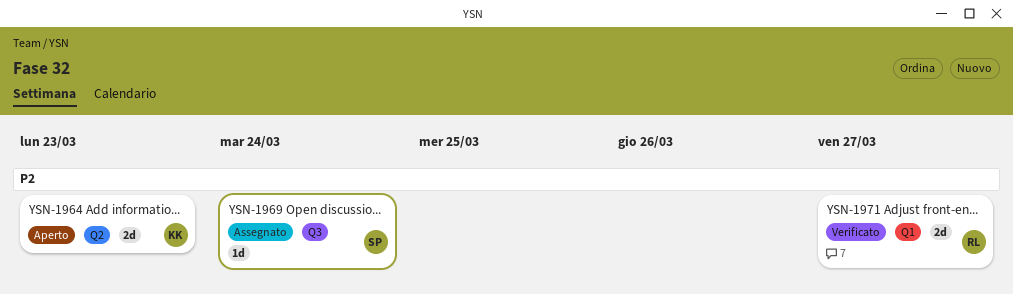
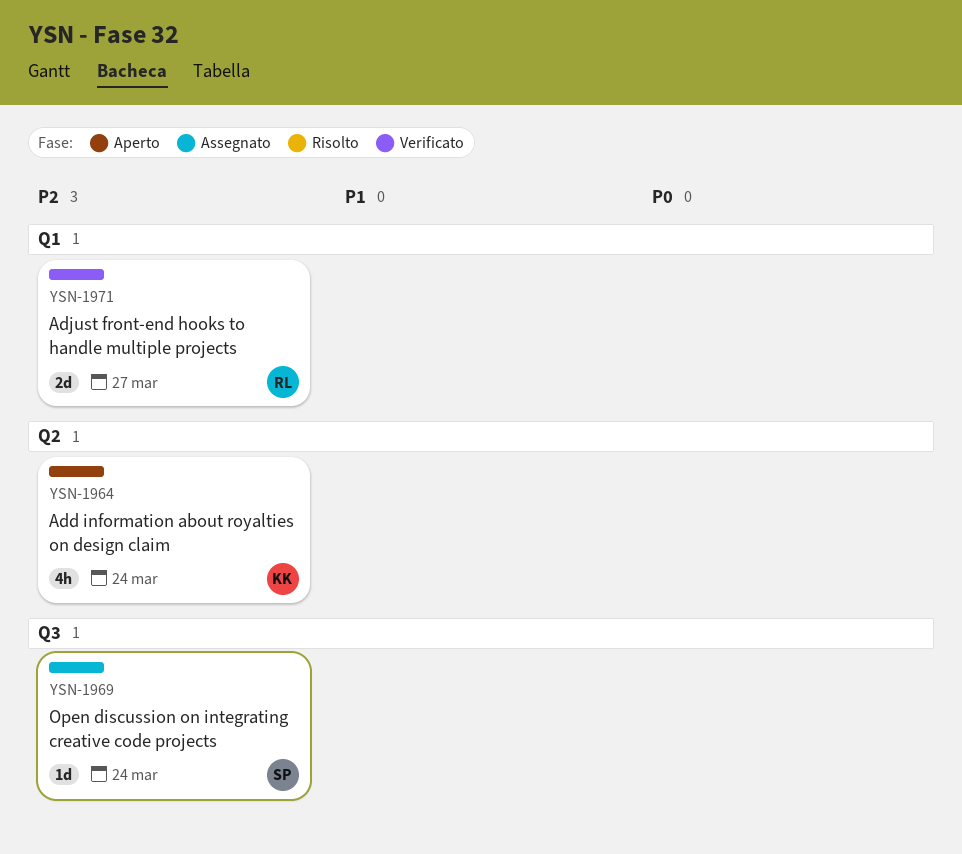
YSN-1964, estimate: 2d -> 4h
YSN-1964, due: Mar 23 -> Mar 24

